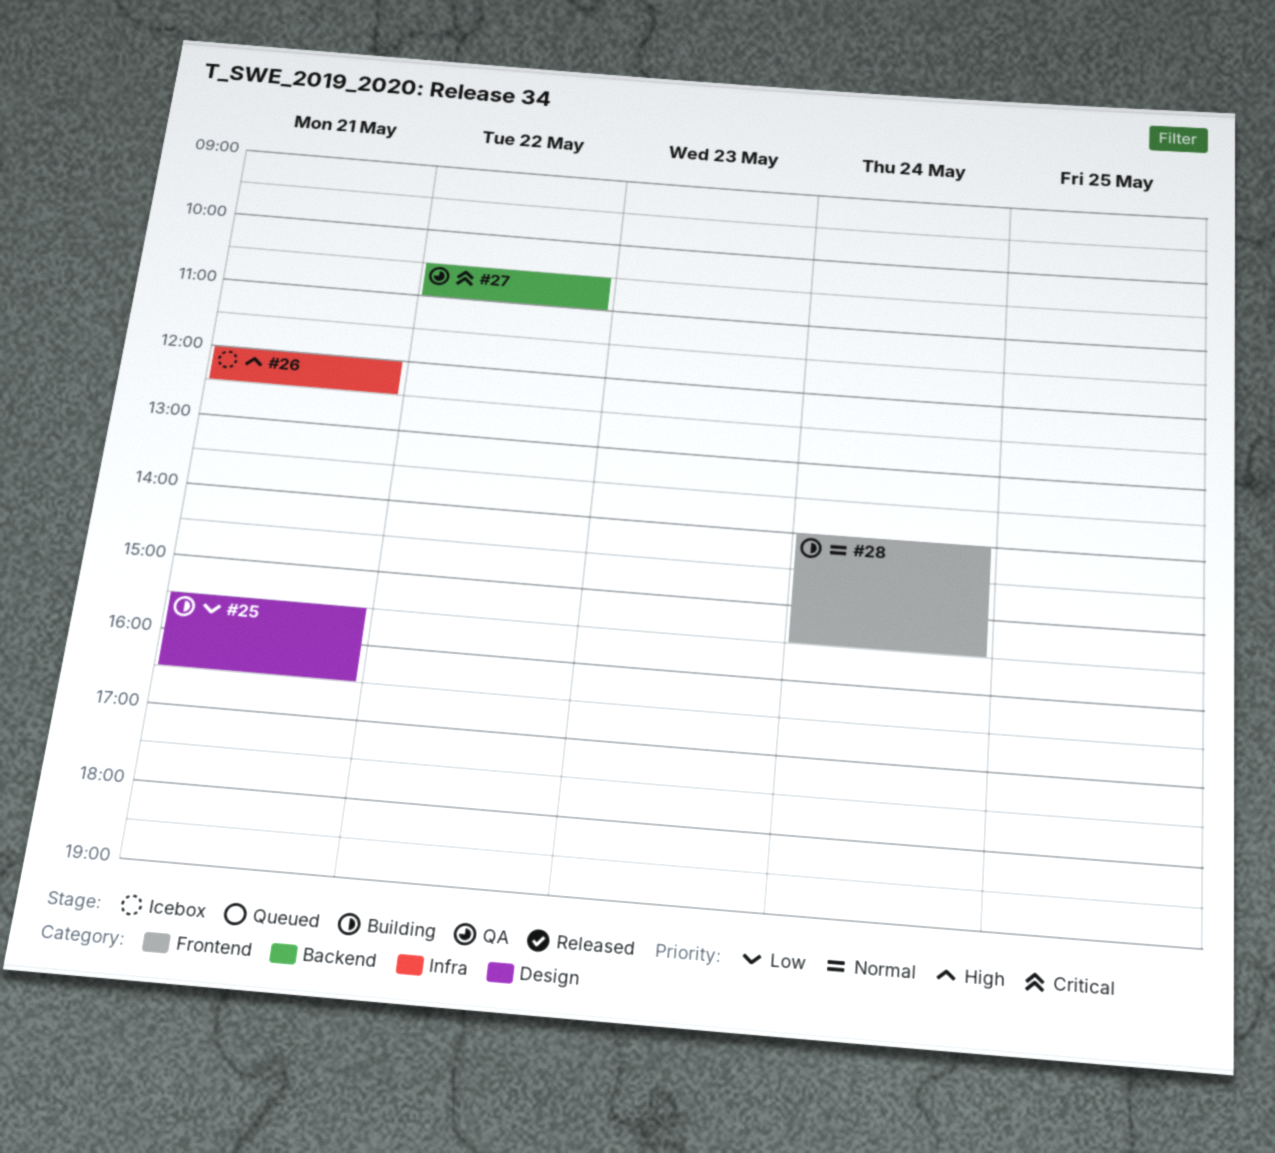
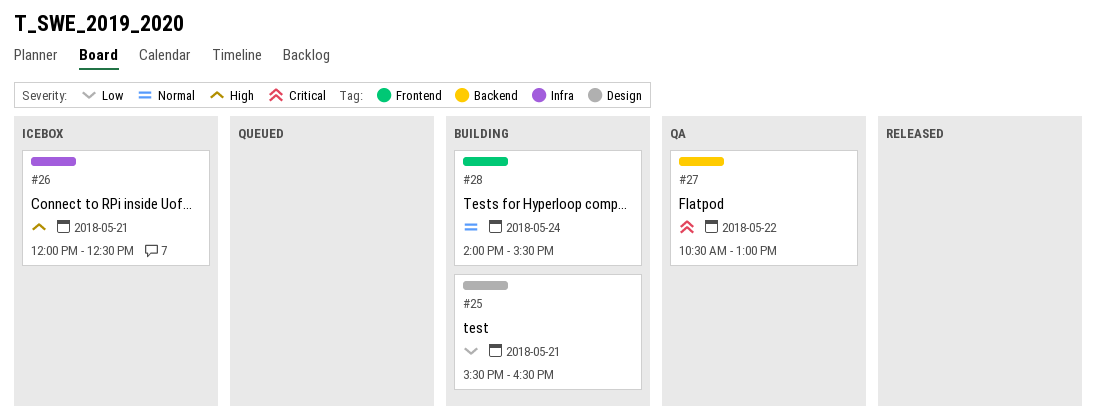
#27, ends: 11:00 -> 13:00

